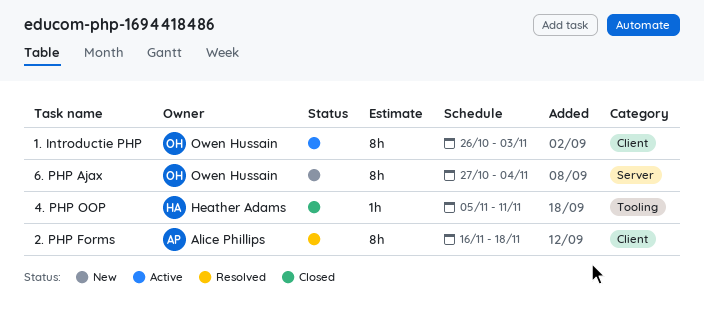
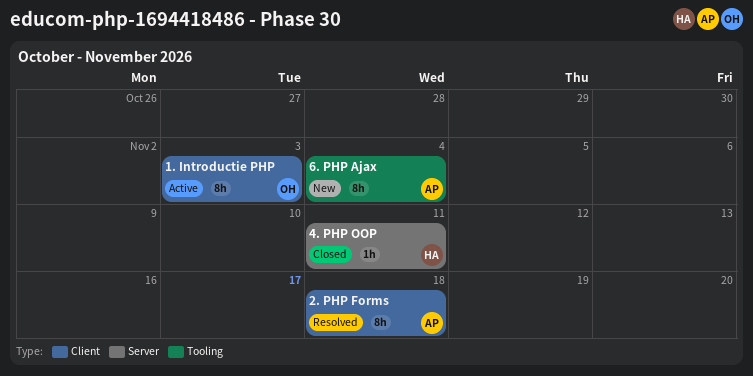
4. PHP OOP, label: Tooling -> Server
6. PHP Ajax, owner: Owen Hussain -> Alice Phillips
6. PHP Ajax, label: Server -> Tooling

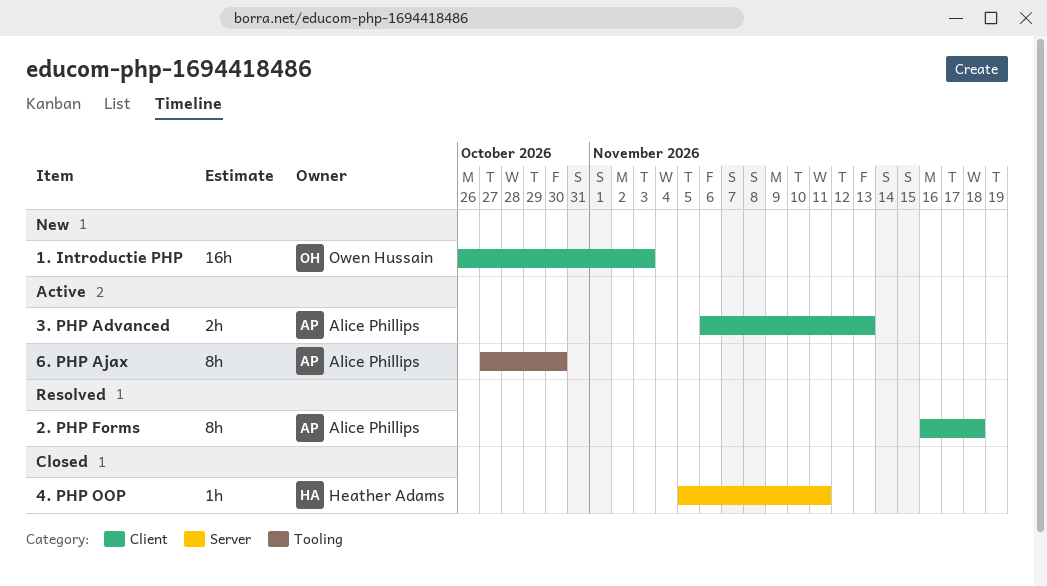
1. Introductie PHP, status: Active -> New
1. Introductie PHP, estimate: 8h -> 16h
3. PHP Advanced: none -> present
6. PHP Ajax, status: New -> Active
6. PHP Ajax, due: Nov 4 -> Oct 30

